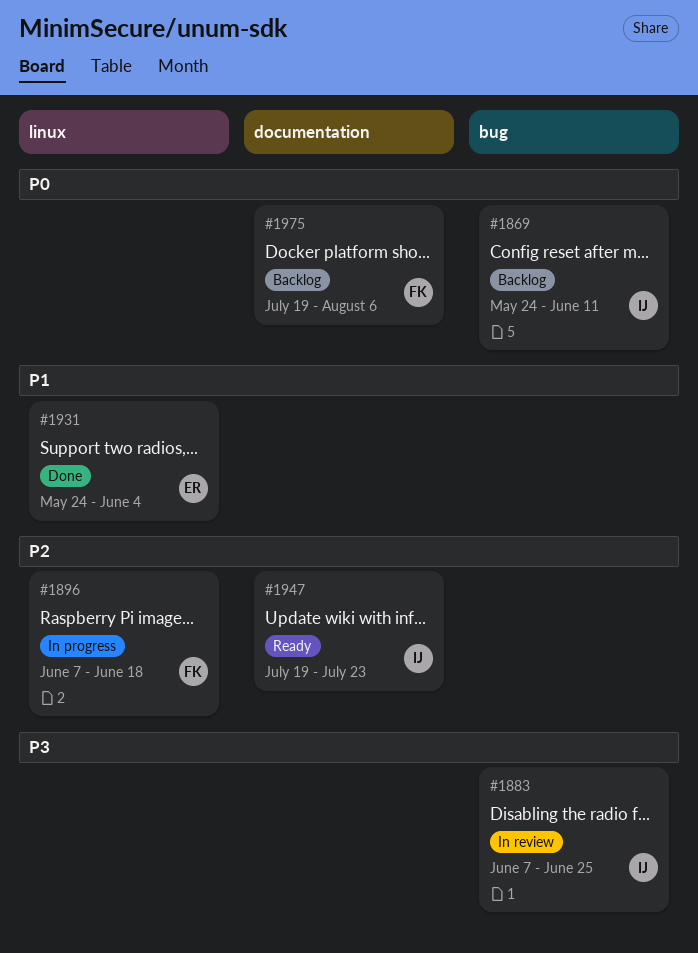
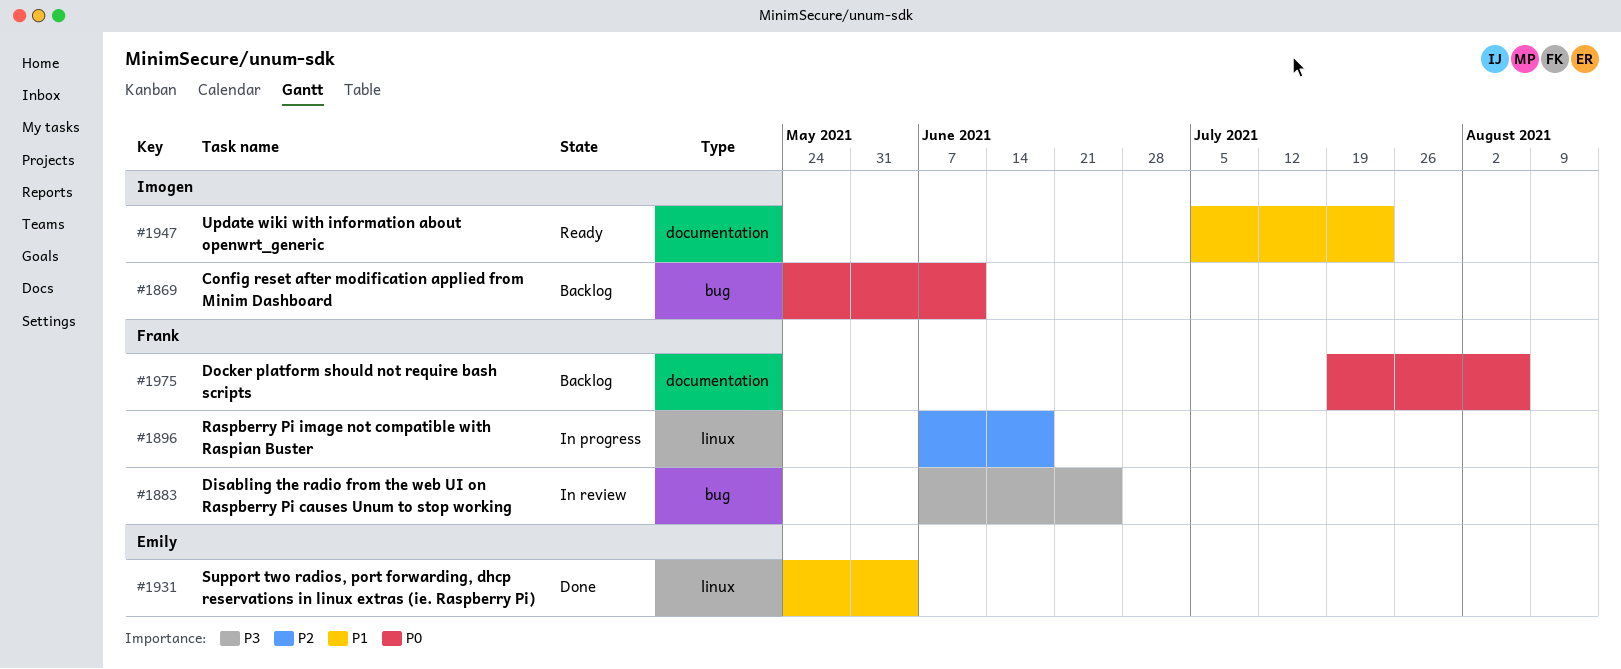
#1883, owner: Imogen -> Frank
#1947, priority: P2 -> P1
#1947, start: Jul 19 -> Jul 5

